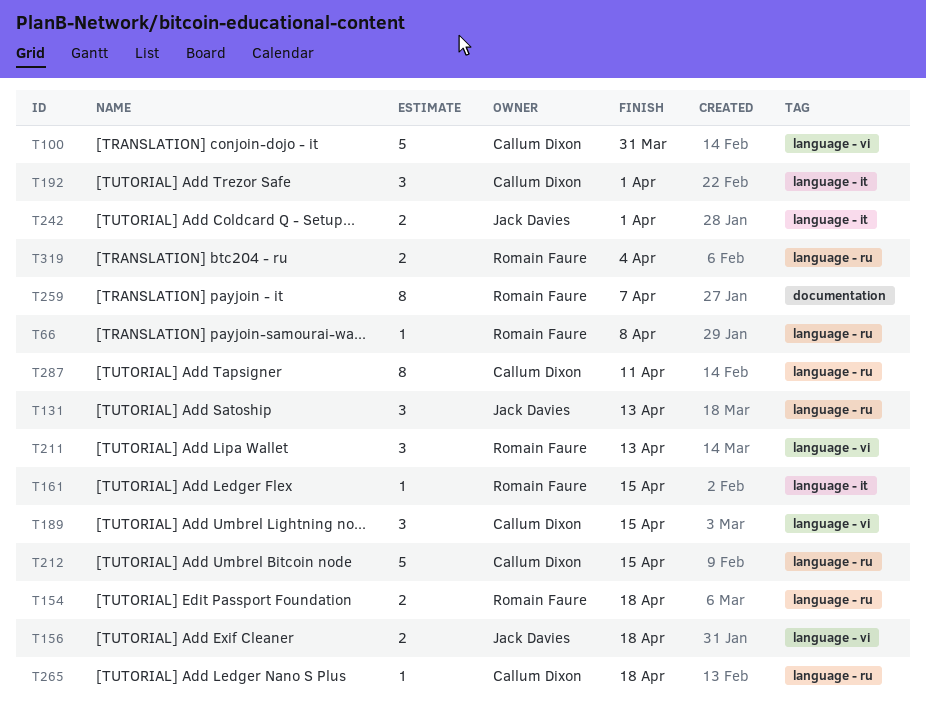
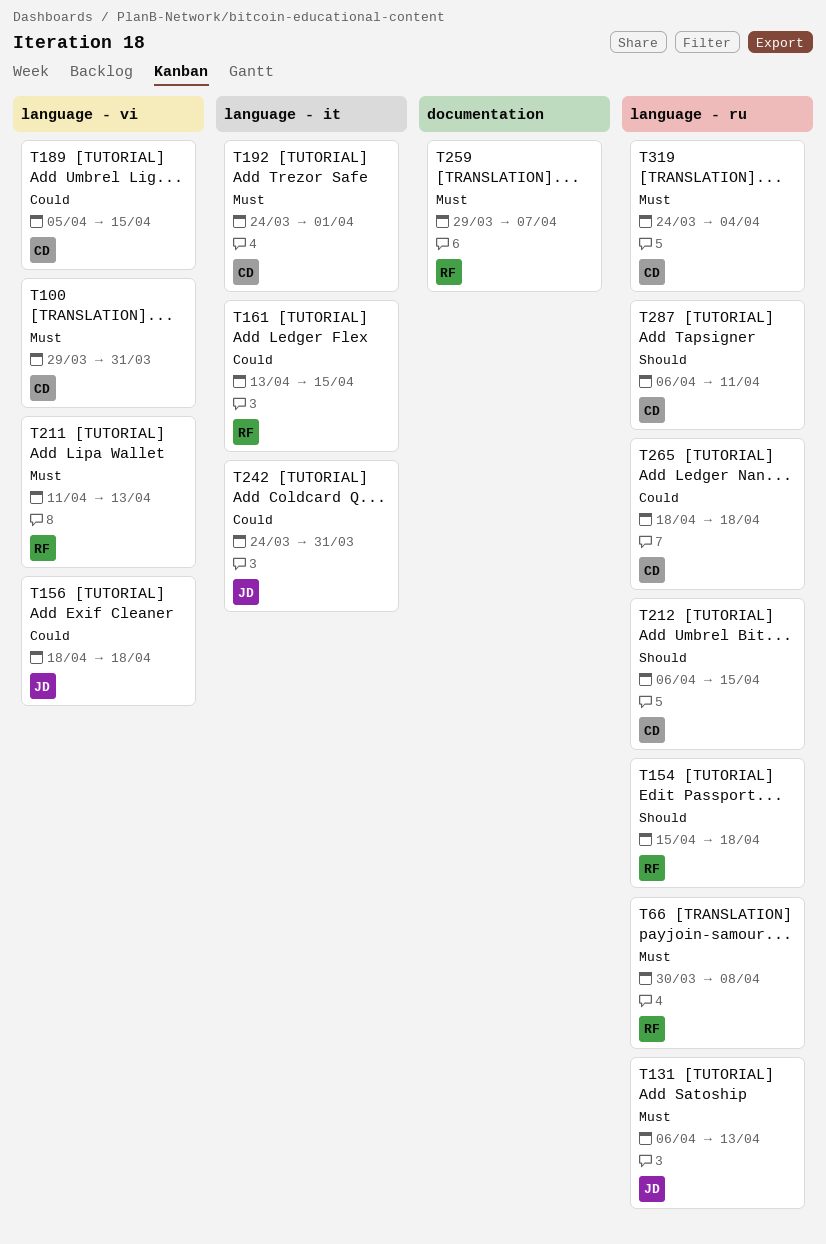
T242, due: Apr 1 -> Mar 31
T319, owner: Romain Faure -> Callum Dixon

